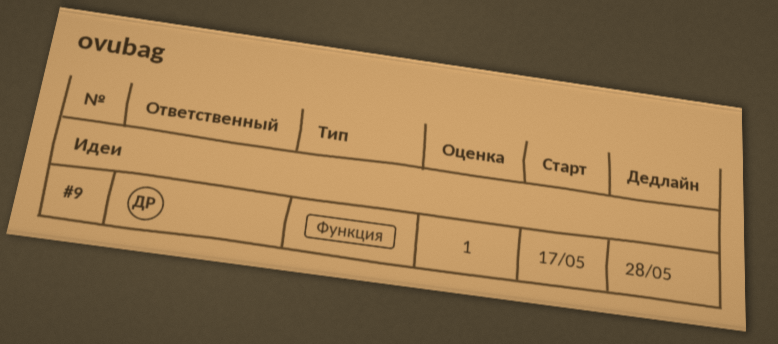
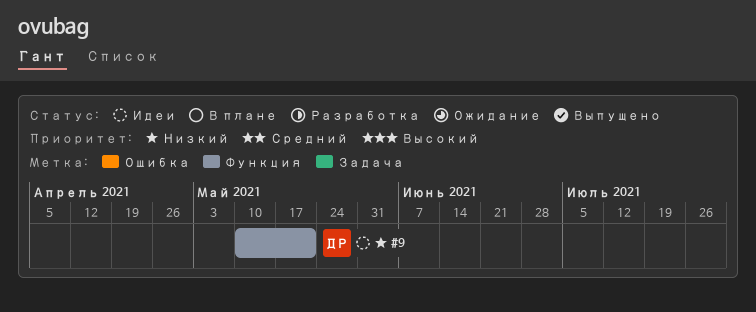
#9, start: May 17 -> May 10
#9, due: May 28 -> May 21

